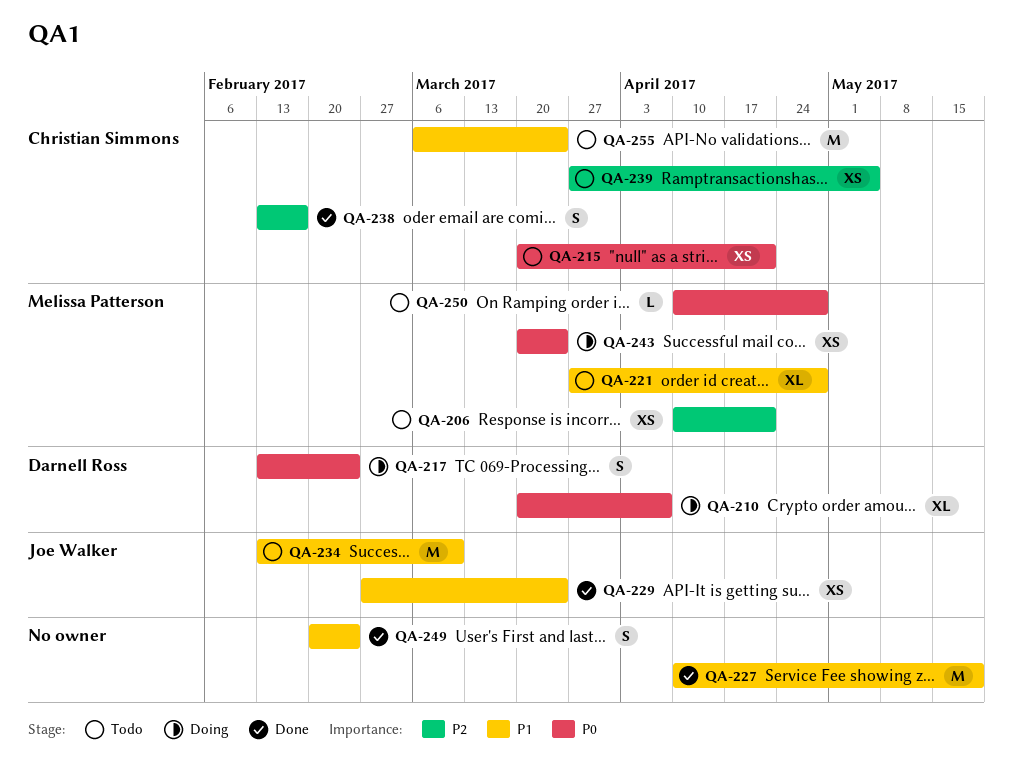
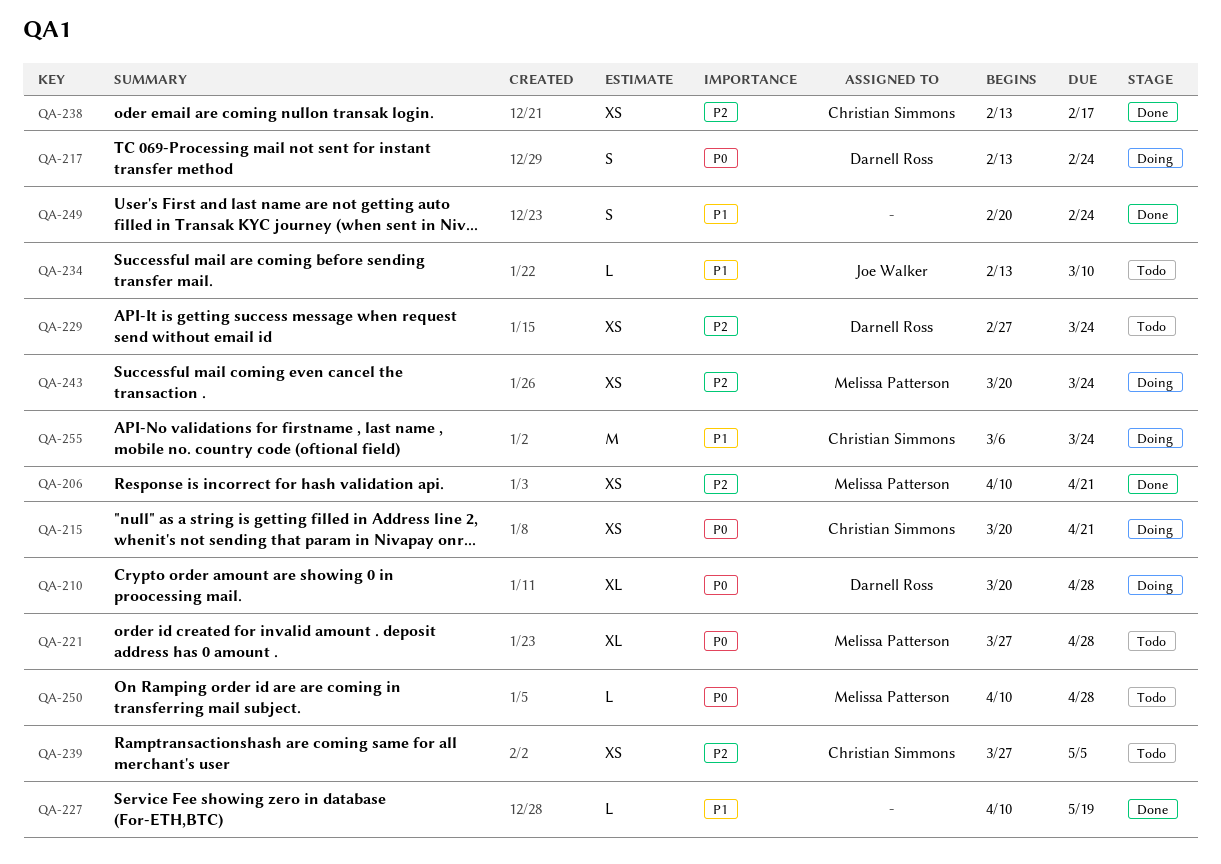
QA-206, status: Todo -> Done
QA-210, due: Apr 7 -> Apr 28
QA-215, status: Todo -> Doing
QA-221, priority: P1 -> P0
QA-227, estimate: M -> L
QA-229, status: Done -> Todo
QA-229, owner: Joe Walker -> Darnell Ross
QA-229, priority: P1 -> P2
QA-234, estimate: M -> L
QA-238, estimate: S -> XS
QA-243, priority: P0 -> P2
QA-255, status: Todo -> Doing

